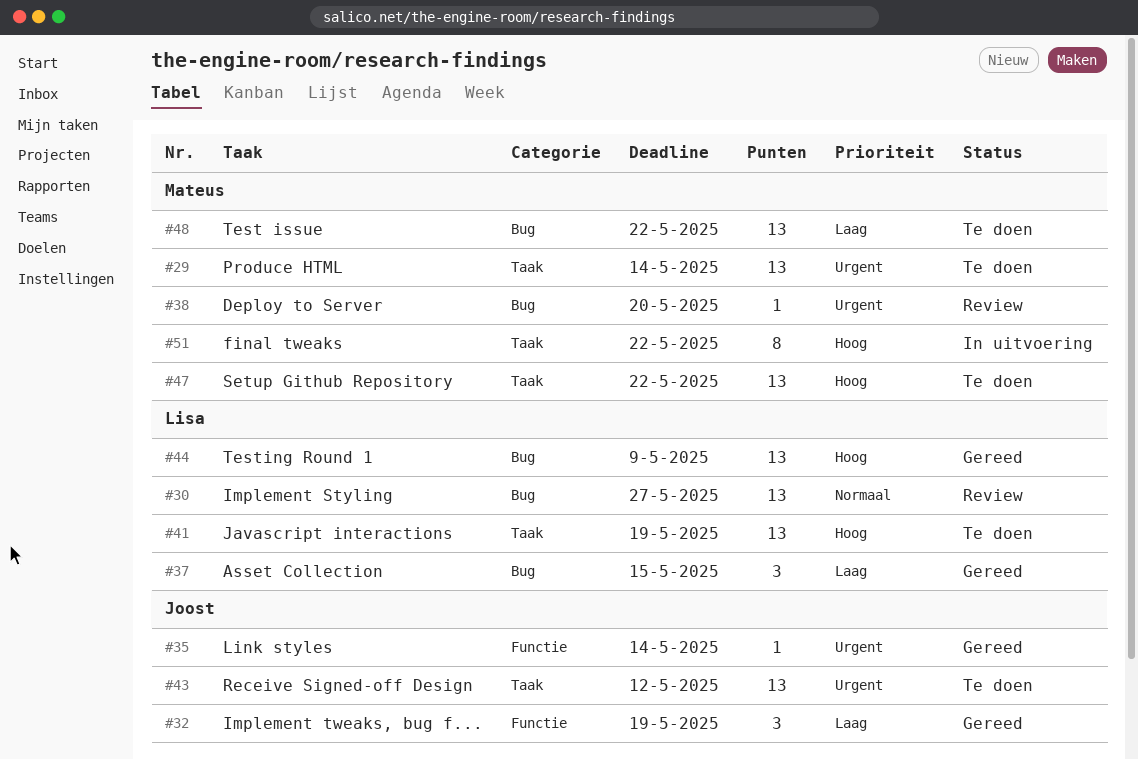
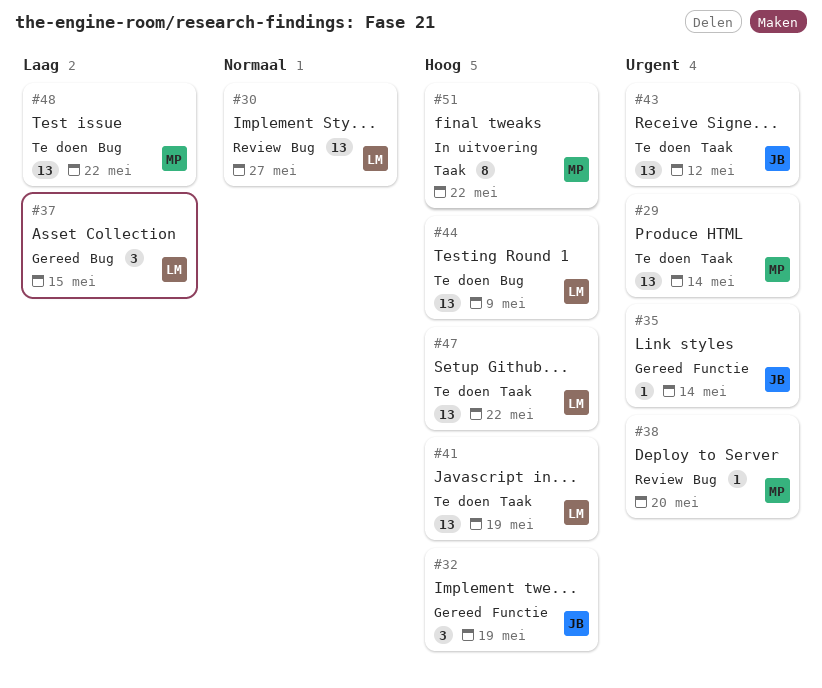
#32, priority: Laag -> Hoog
#44, status: Gereed -> Te doen
#47, owner: Mateus -> Lisa

